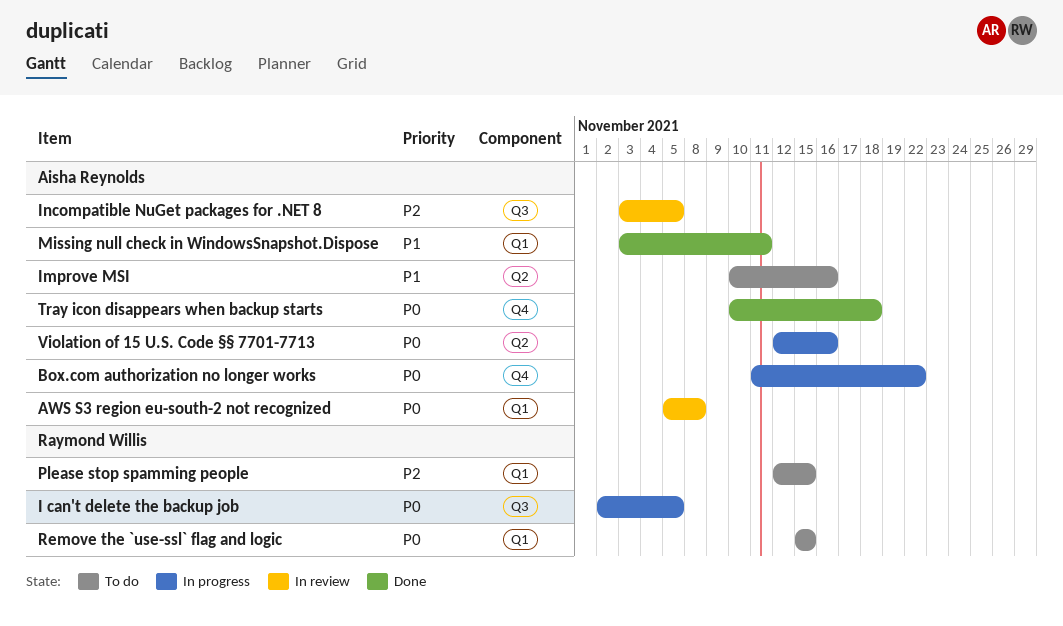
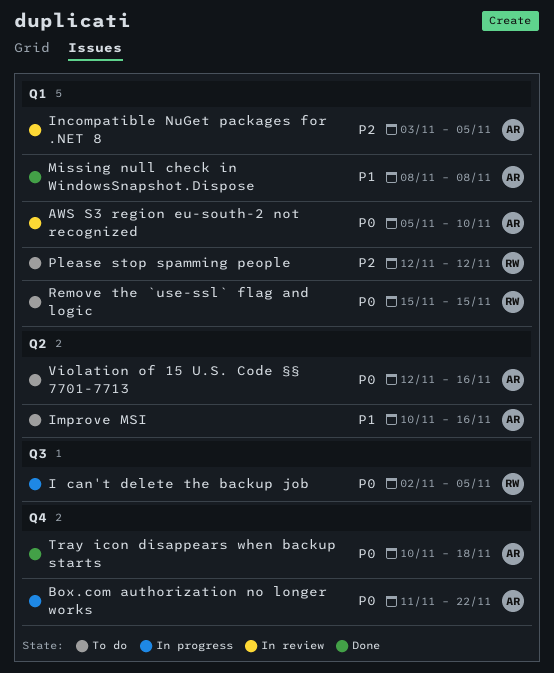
AWS S3 region eu-south-2 not recognized, due: Nov 8 -> Nov 10
Incompatible NuGet packages for .NET 8, label: Q3 -> Q1
Missing null check in WindowsSnapshot.Dispose, start: Nov 3 -> Nov 8
Missing null check in WindowsSnapshot.Dispose, due: Nov 11 -> Nov 8
Please stop spamming people, due: Nov 15 -> Nov 12
Violation of 15 U.S. Code §§ 7701-7713, status: In progress -> To do

